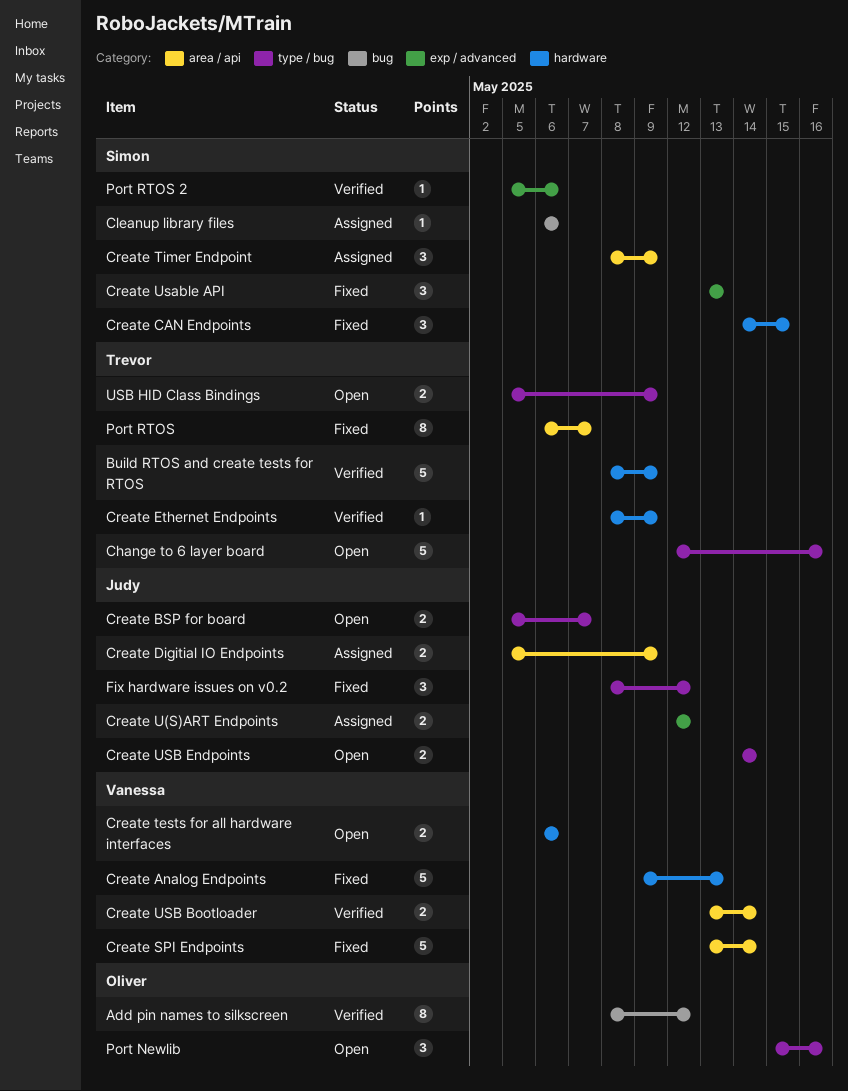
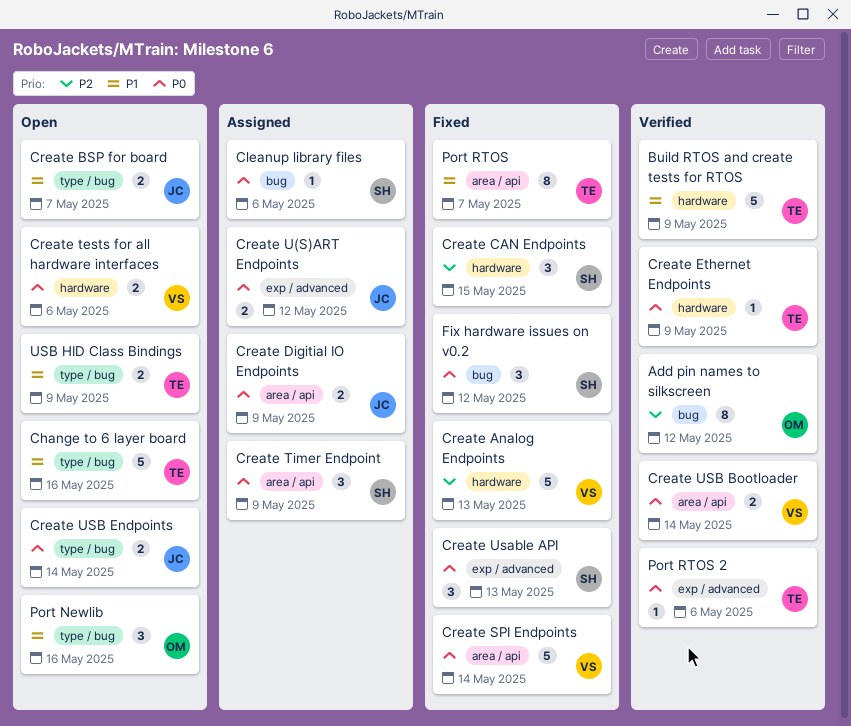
Fix hardware issues on v0.2, owner: Judy -> Simon
Fix hardware issues on v0.2, label: type / bug -> bug
Port RTOS 2, owner: Simon -> Trevor

